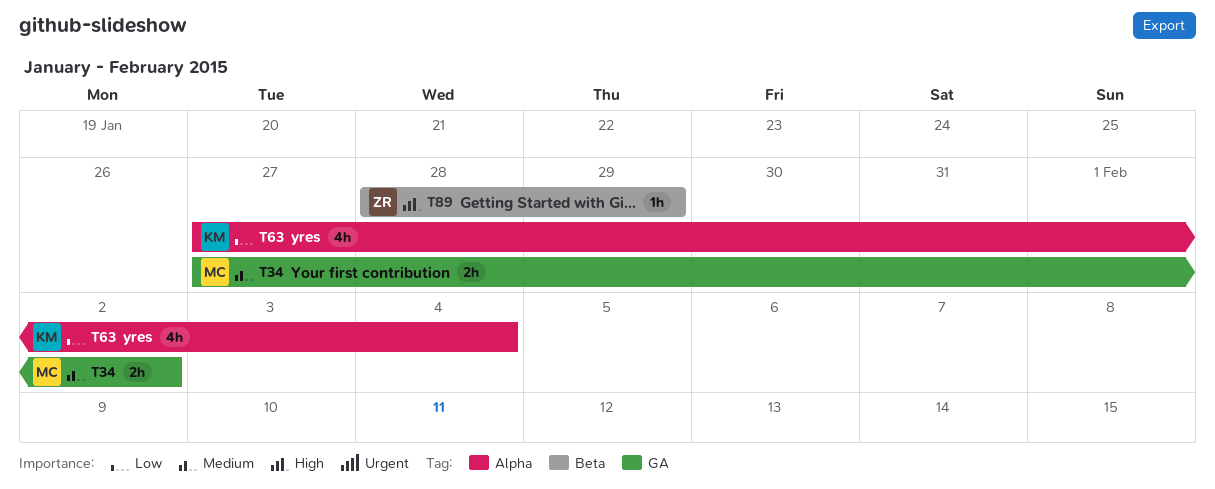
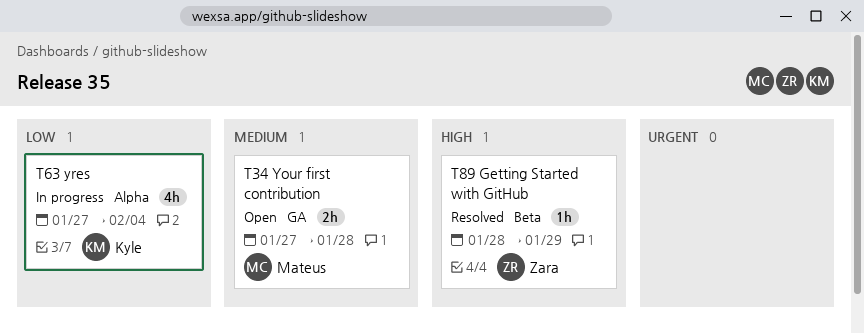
T34, due: Feb 2 -> Jan 28

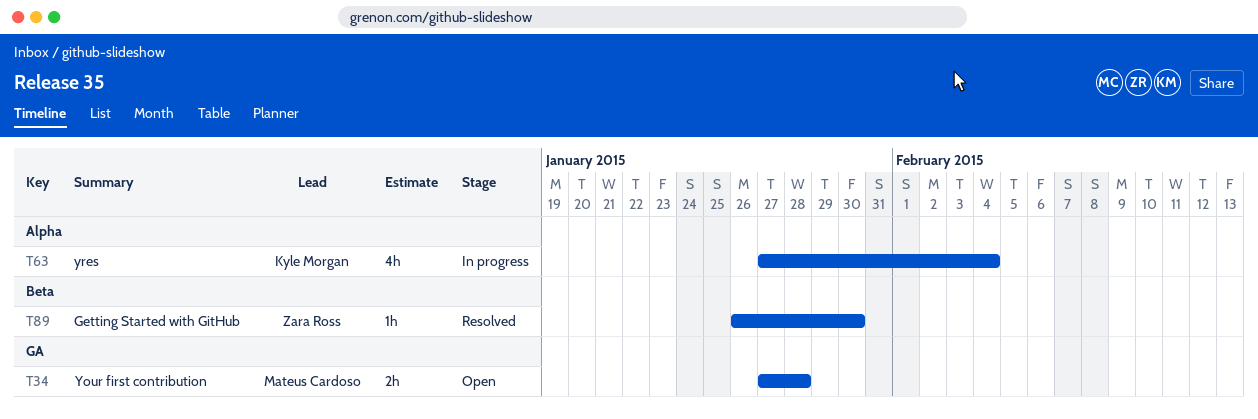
T89, start: Jan 28 -> Jan 26
T89, due: Jan 29 -> Jan 30

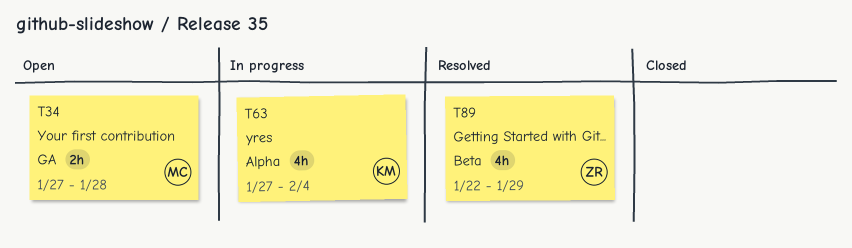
T89, estimate: 1h -> 4h
T89, start: Jan 26 -> Jan 22
T89, due: Jan 30 -> Jan 29

